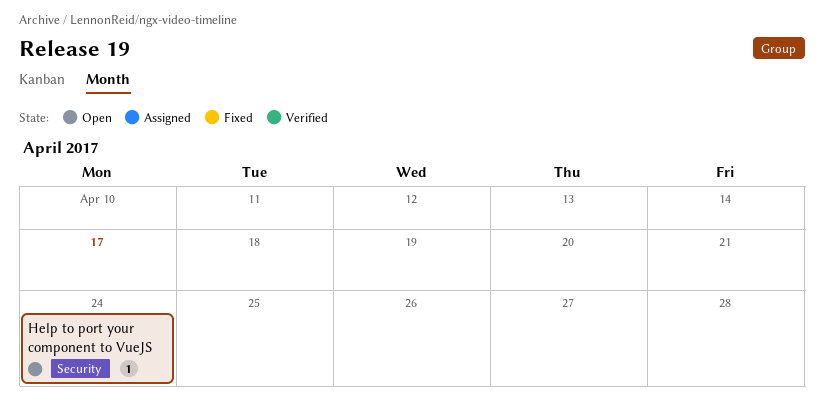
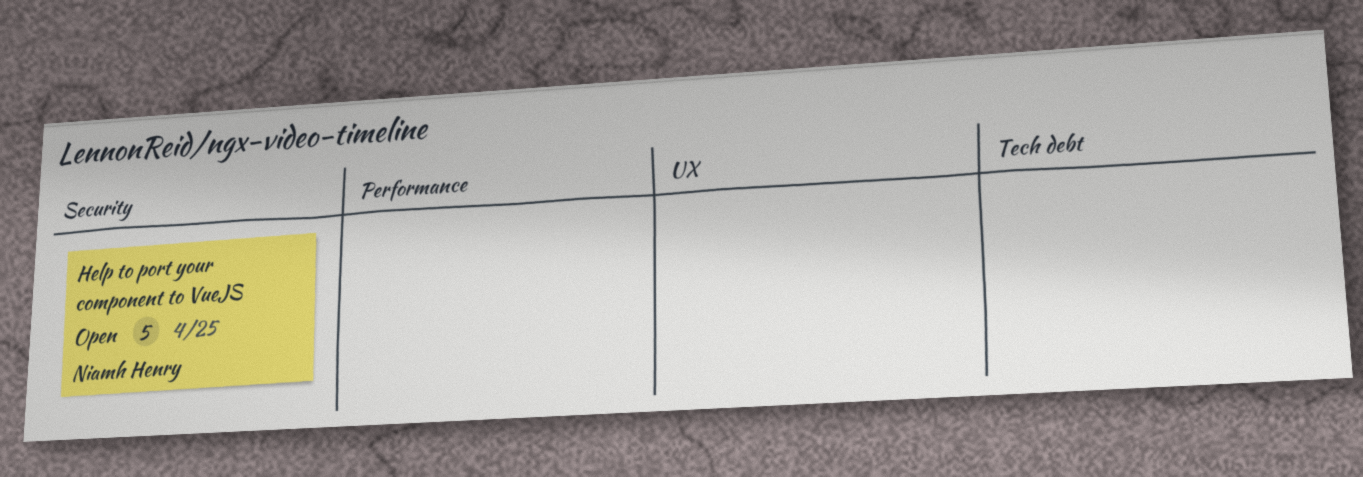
Help to port your component to VueJS, estimate: 1 -> 5
Help to port your component to VueJS, due: Apr 24 -> Apr 25

